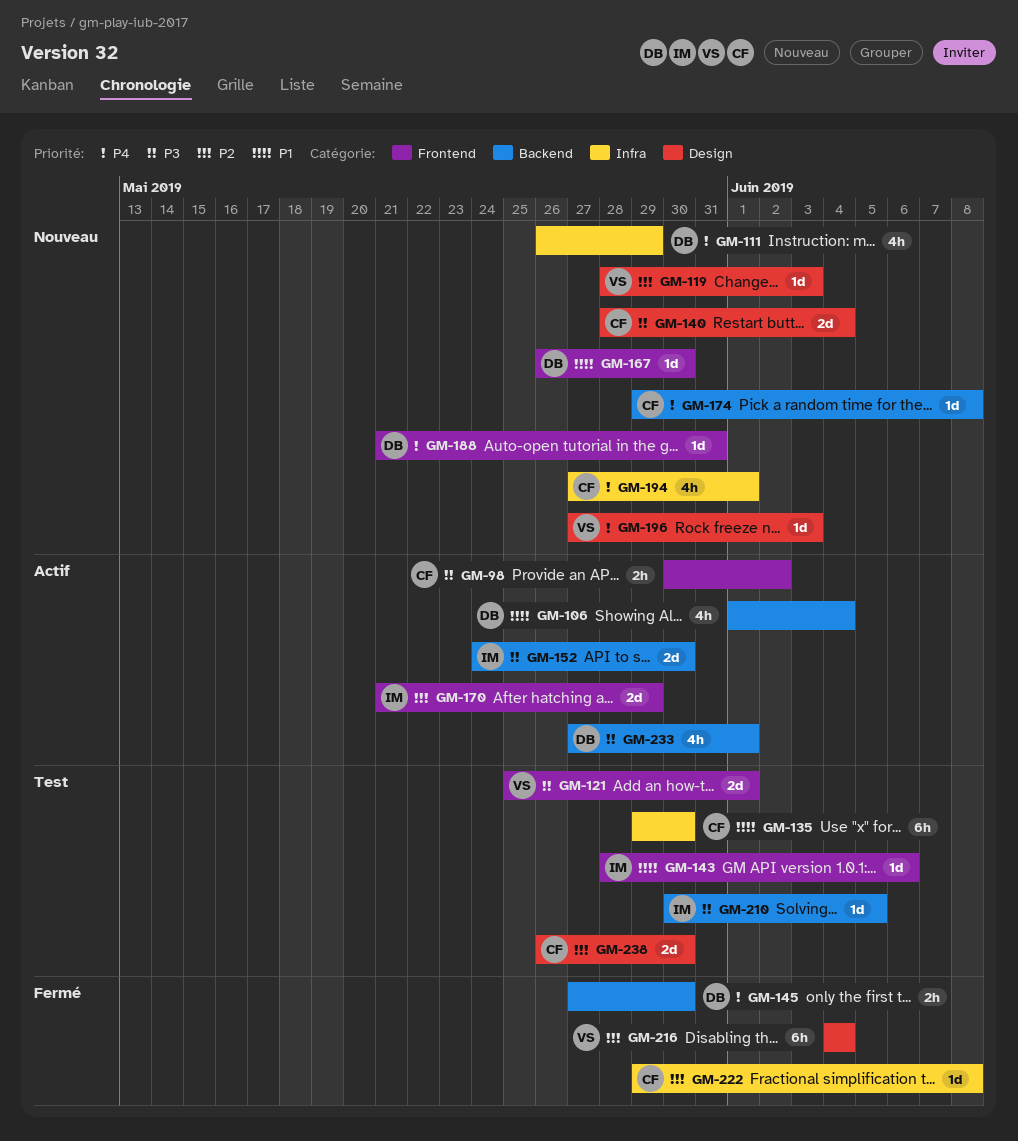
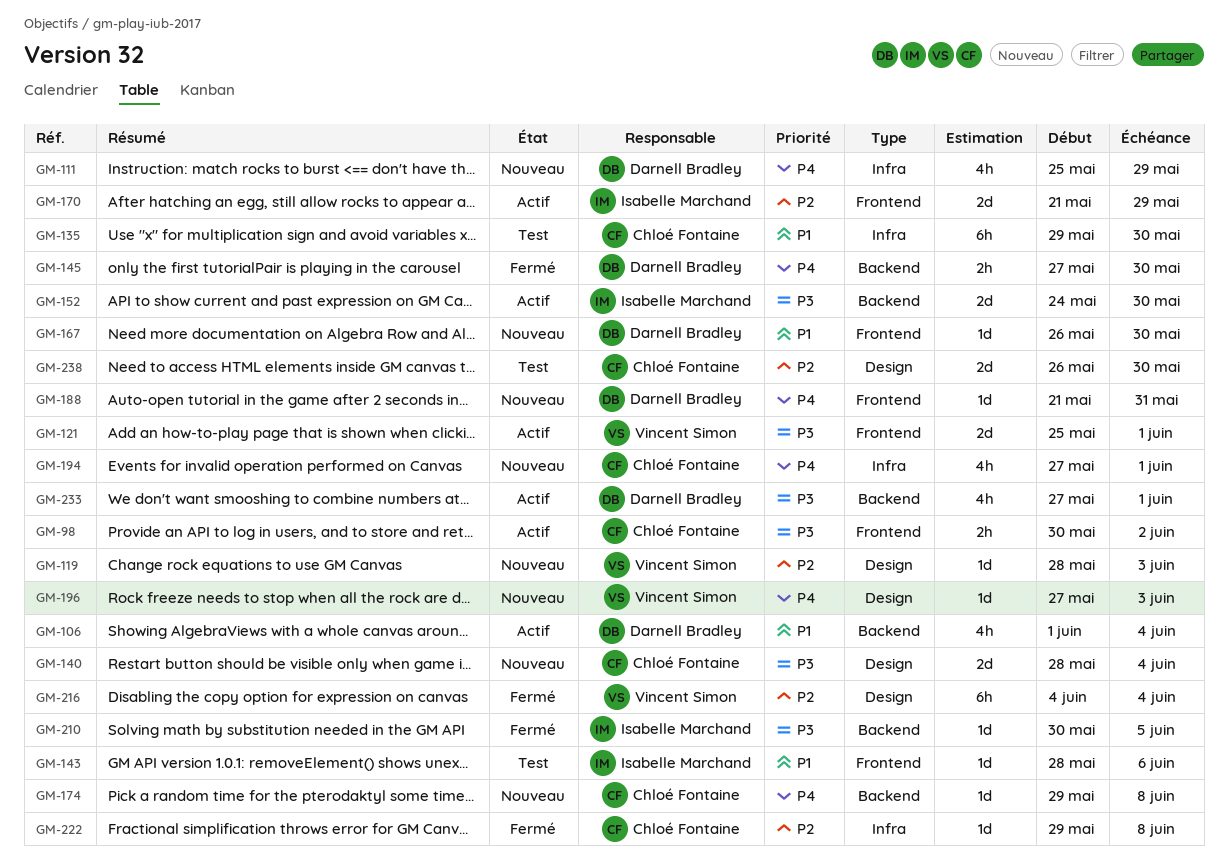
GM-111, start: May 26 -> May 25
GM-121, status: Test -> Actif
GM-210, status: Test -> Fermé

